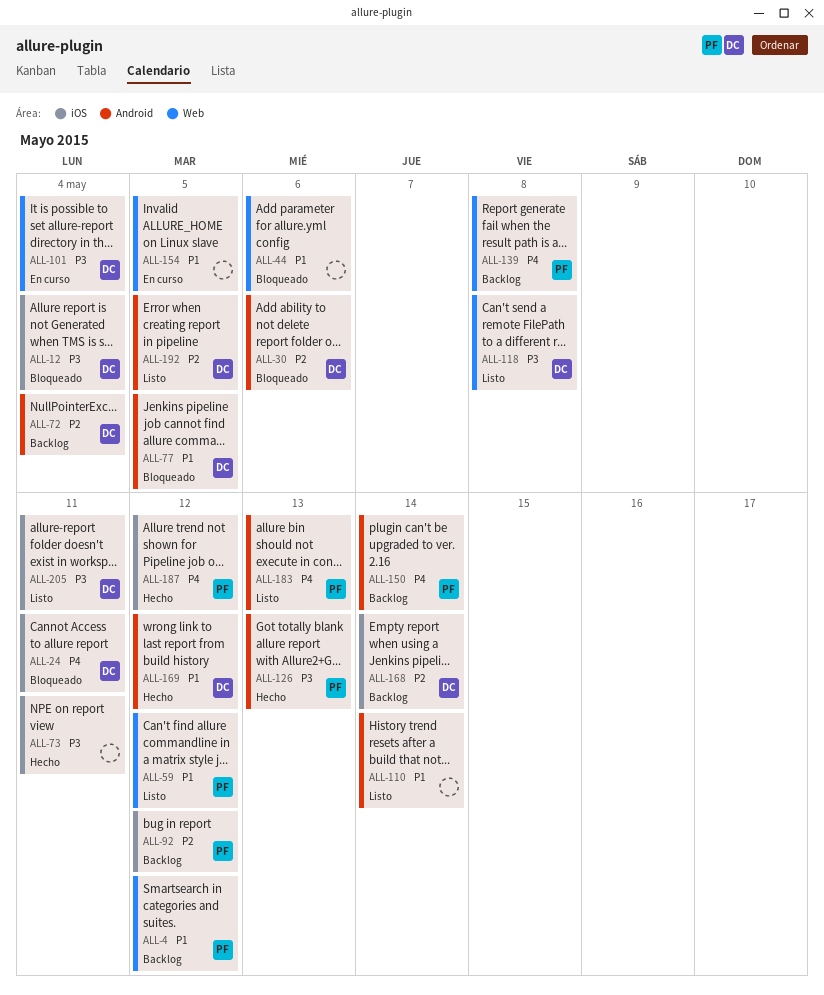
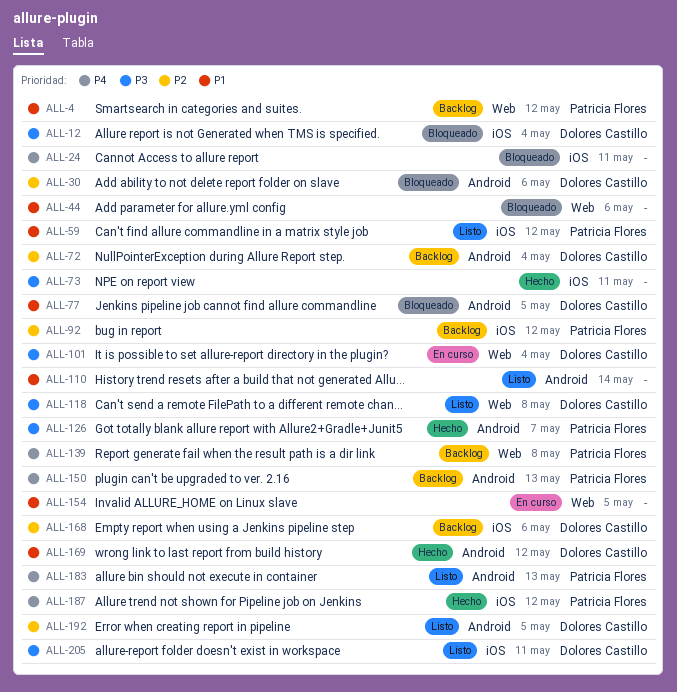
ALL-24, owner: Dolores Castillo -> none
ALL-59, label: Web -> iOS
ALL-126, due: May 13 -> May 7
ALL-150, due: May 14 -> May 13
ALL-168, due: May 14 -> May 6

